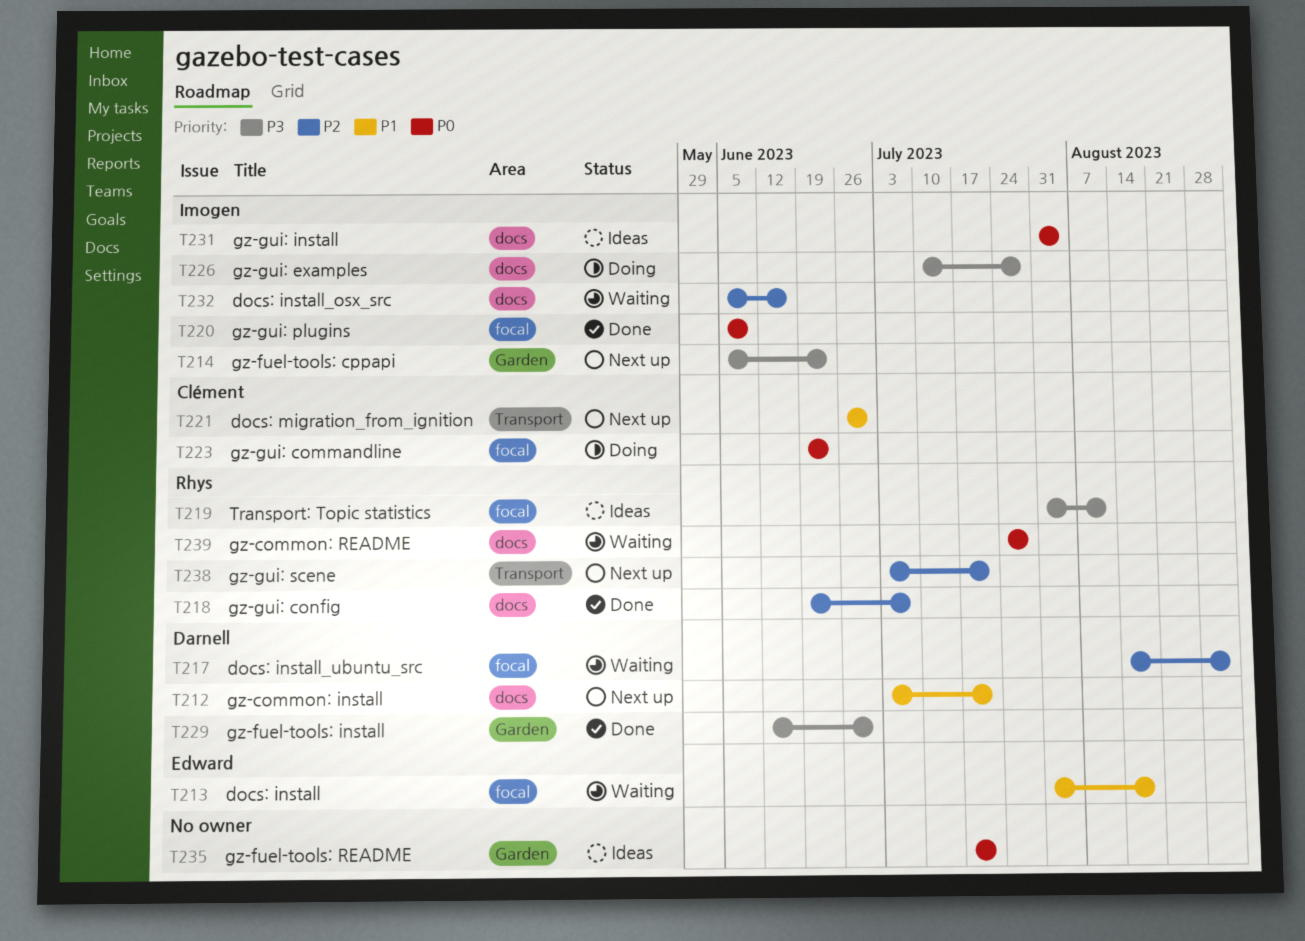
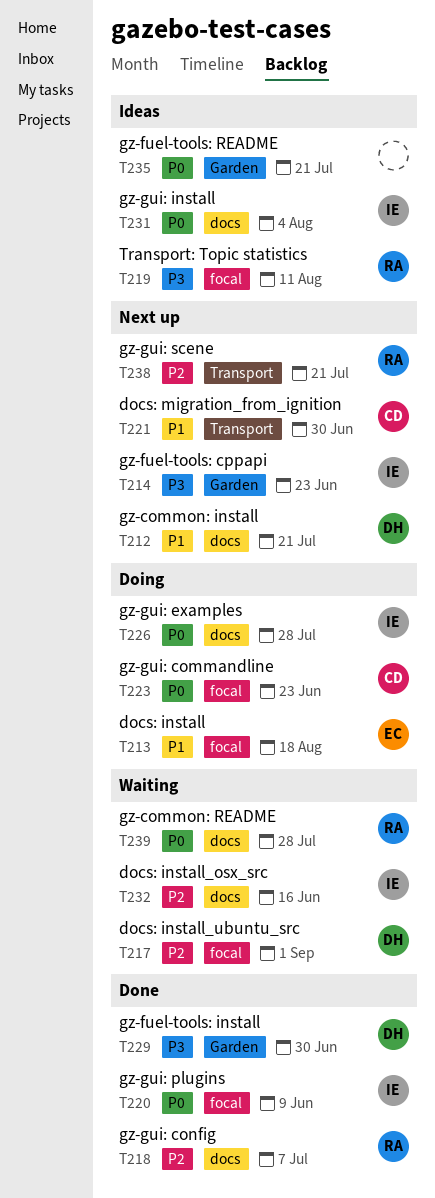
T213, status: Waiting -> Doing
T226, priority: P3 -> P0

